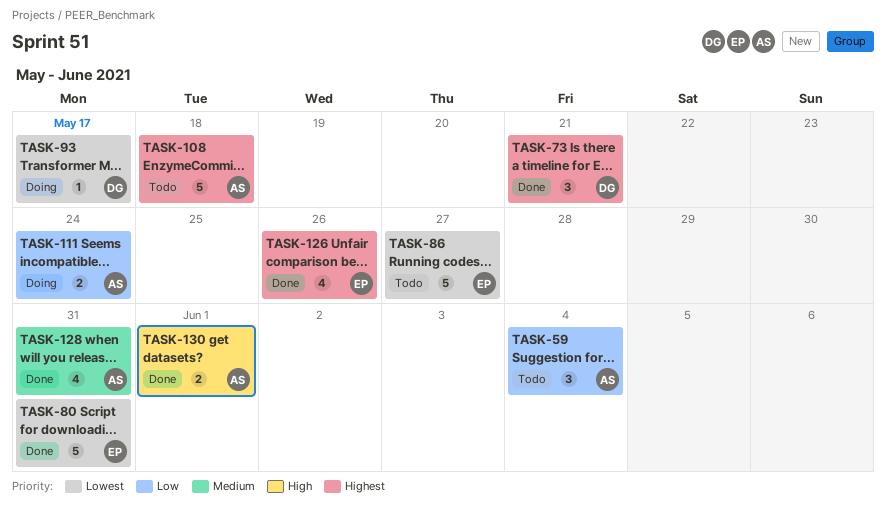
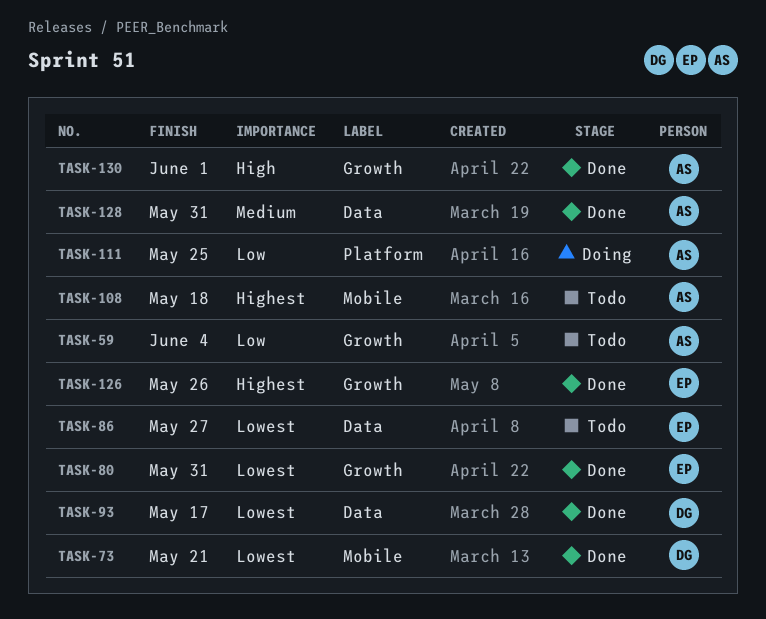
TASK-73, priority: Highest -> Lowest
TASK-93, status: Doing -> Done
TASK-111, due: May 24 -> May 25

